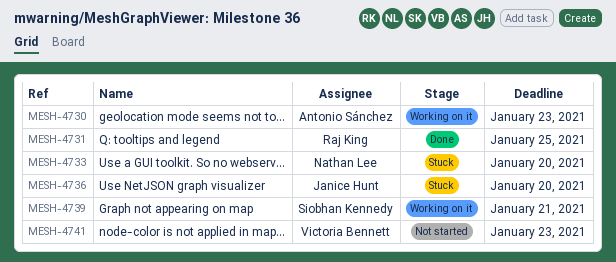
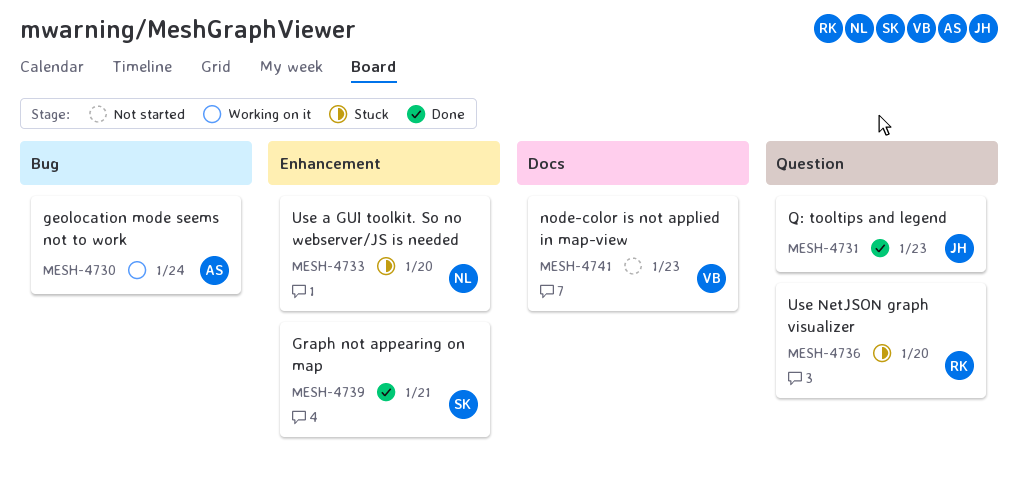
MESH-4730, due: Jan 23 -> Jan 24
MESH-4731, owner: Raj King -> Janice Hunt
MESH-4731, due: Jan 25 -> Jan 23
MESH-4736, owner: Janice Hunt -> Raj King
MESH-4739, status: Working on it -> Done

